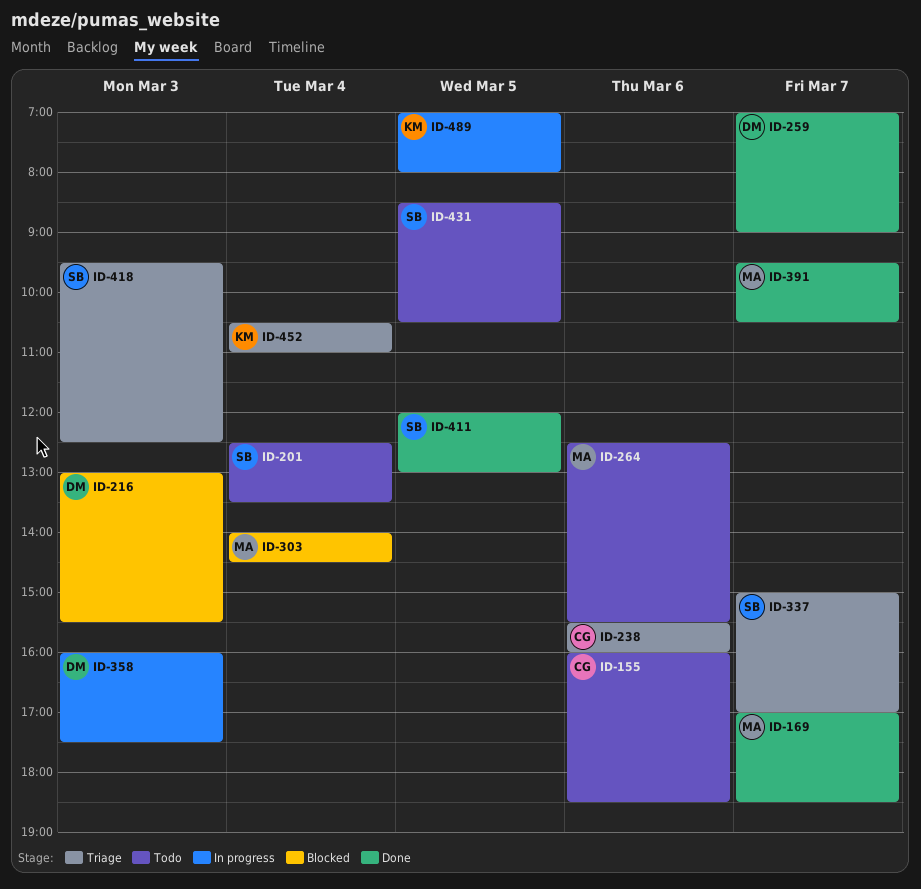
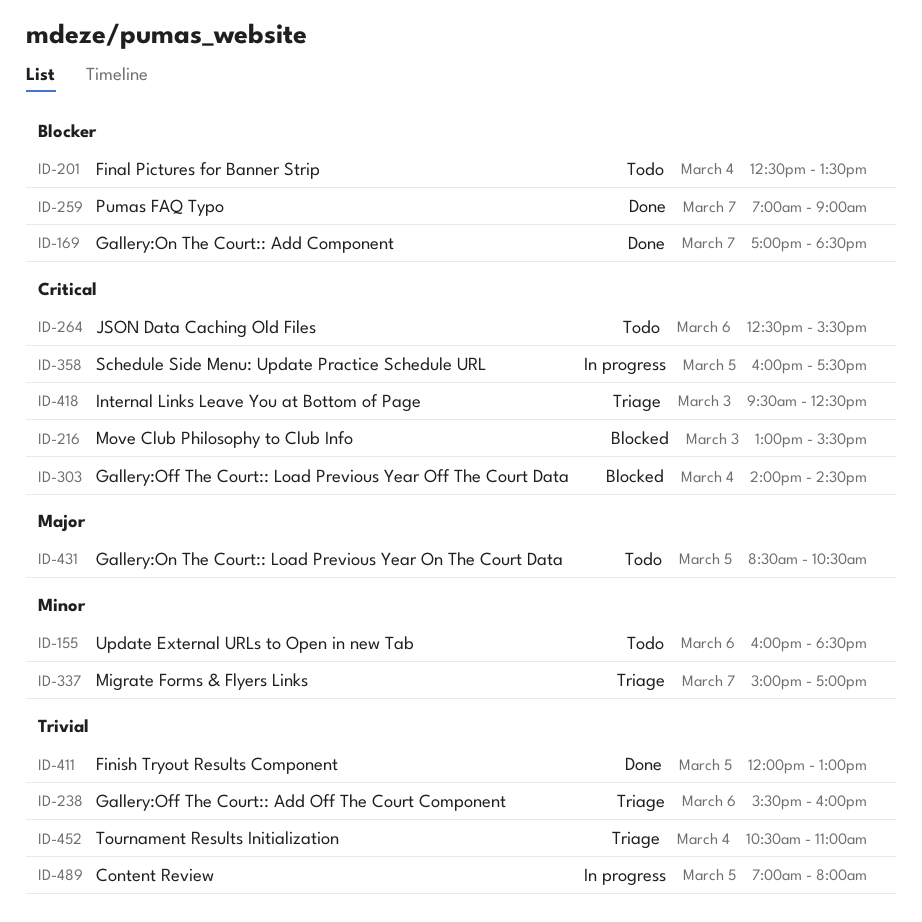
ID-358, day: Mar 3 -> Mar 5
ID-391: present -> none

